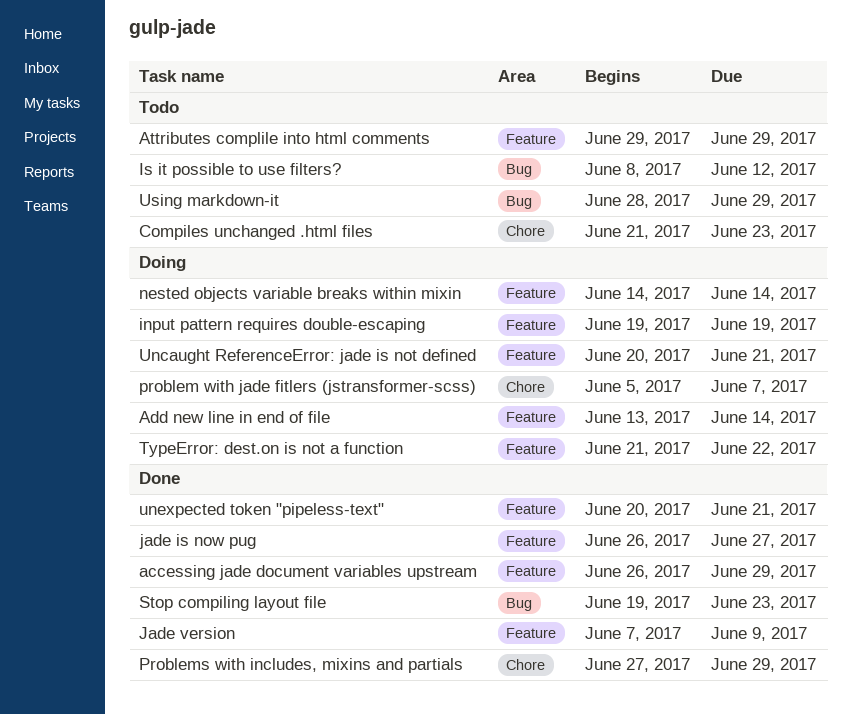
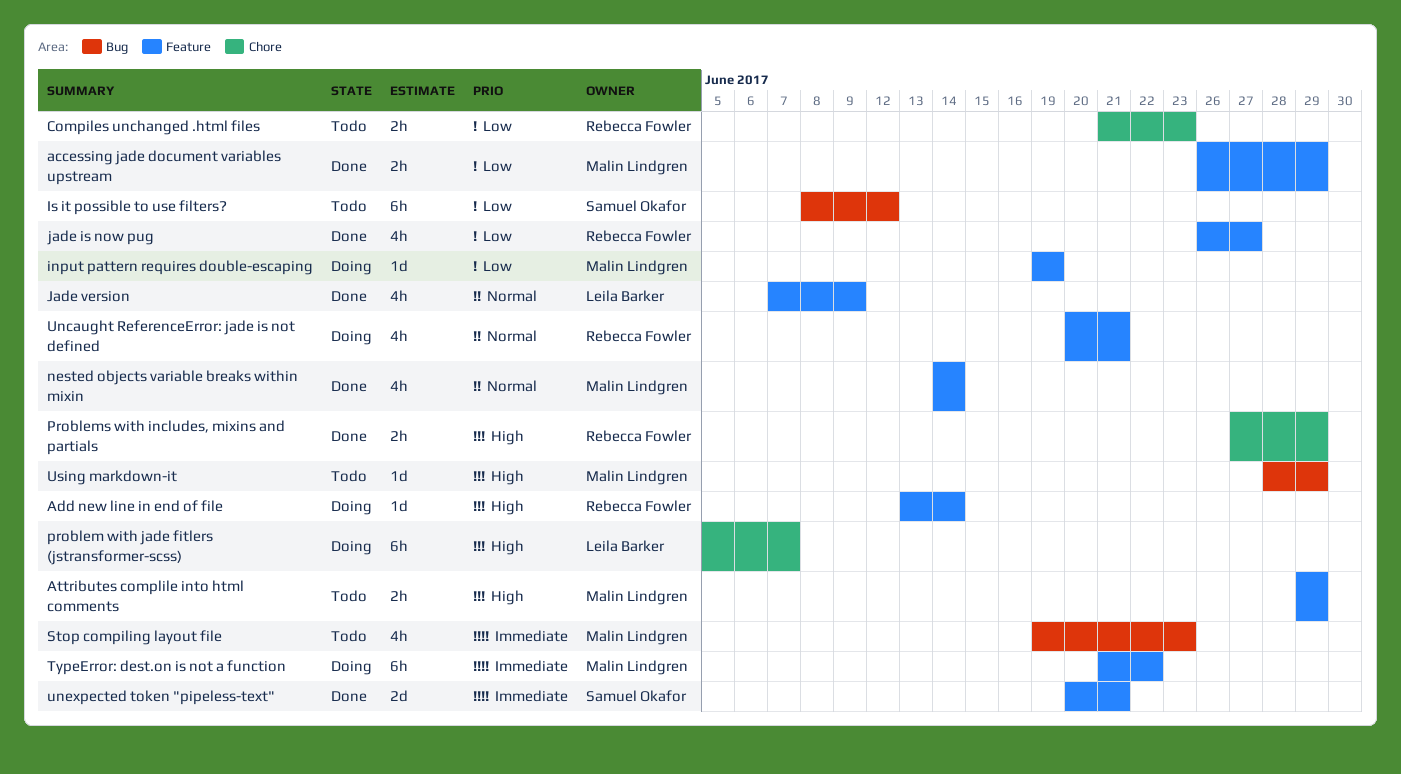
nested objects variable breaks within mixin, status: Doing -> Done
Stop compiling layout file, status: Done -> Todo

